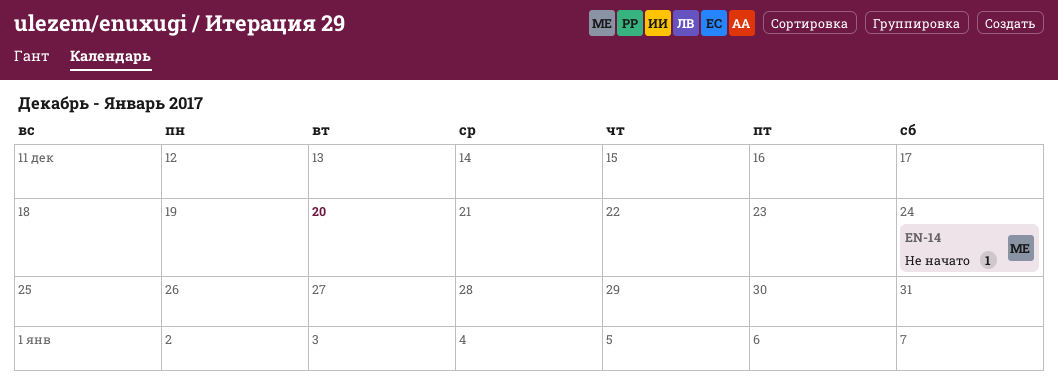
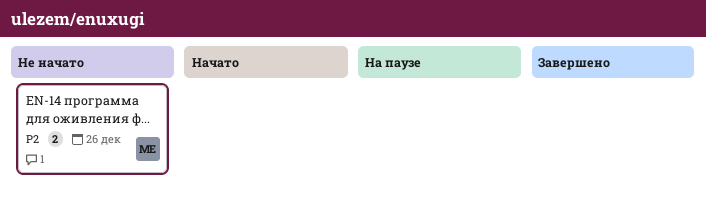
EN-14, estimate: 1 -> 2
EN-14, due: Dec 24 -> Dec 26

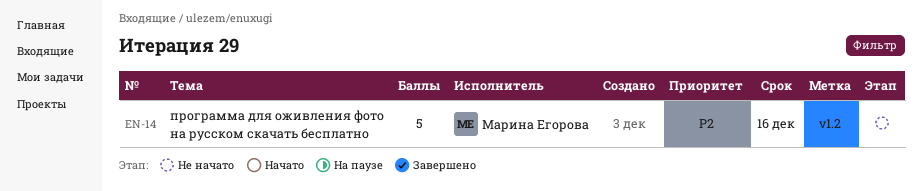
EN-14, estimate: 2 -> 5
EN-14, due: Dec 26 -> Dec 16

